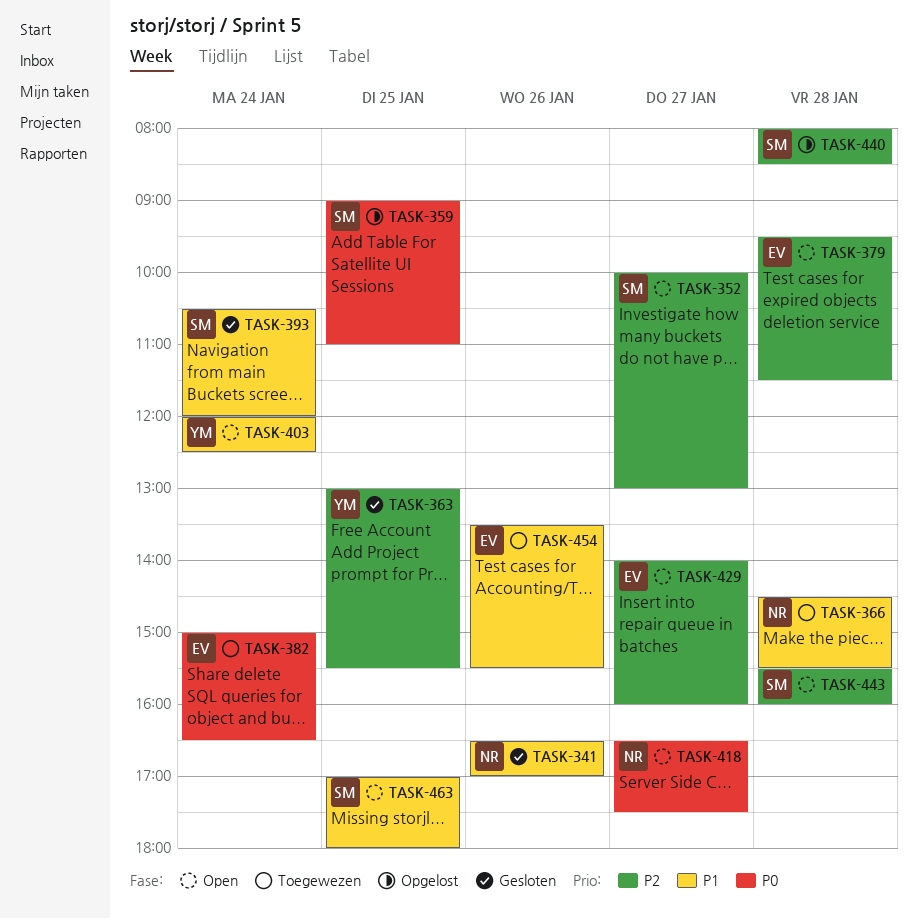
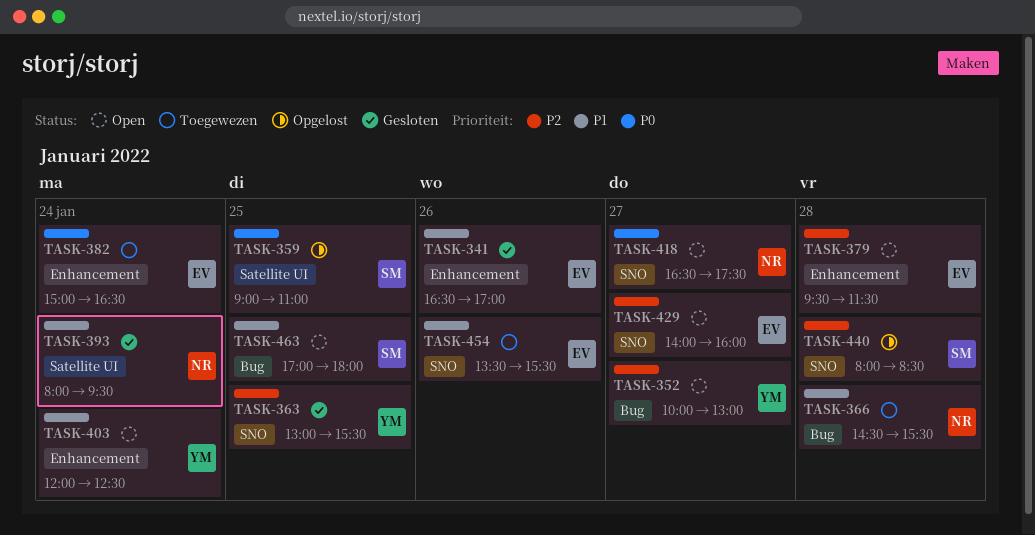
TASK-341, owner: NR -> EV
TASK-352, owner: SM -> YM
TASK-393, owner: SM -> NR
TASK-393, begins: 10:30 -> 08:00
TASK-393, ends: 12:00 -> 09:30
TASK-443: present -> none

